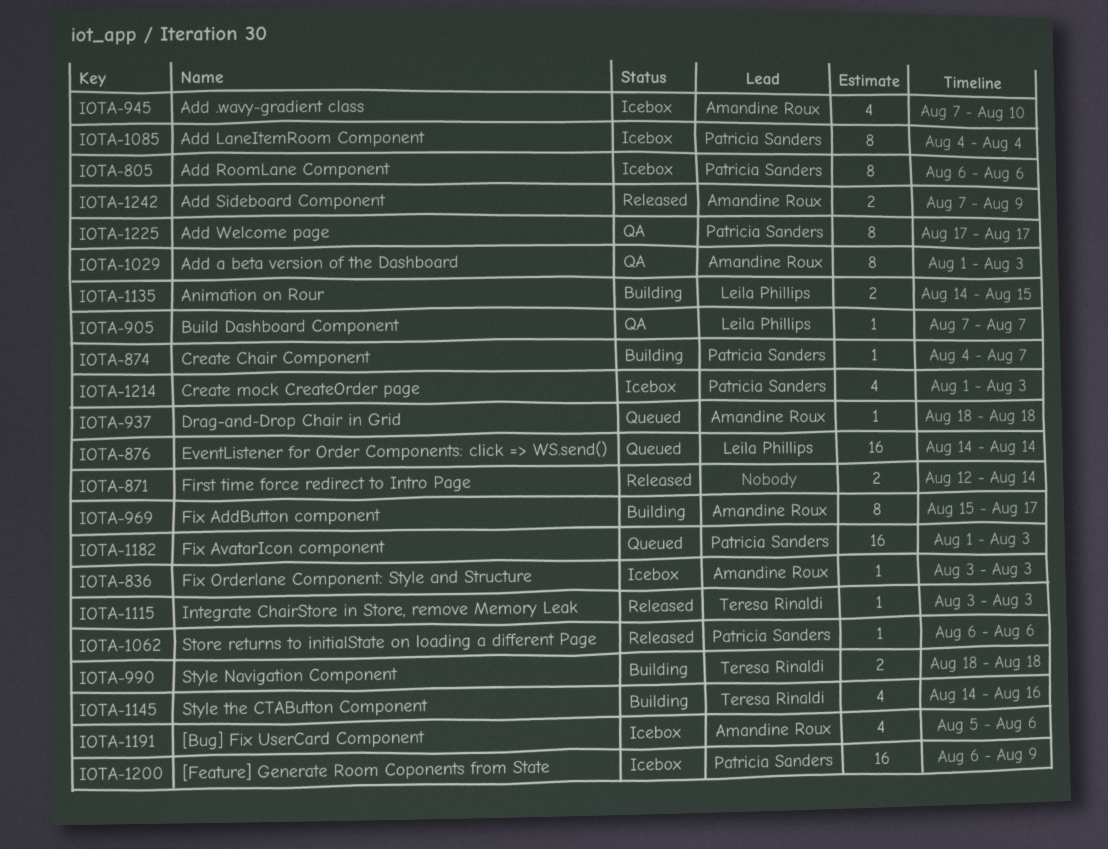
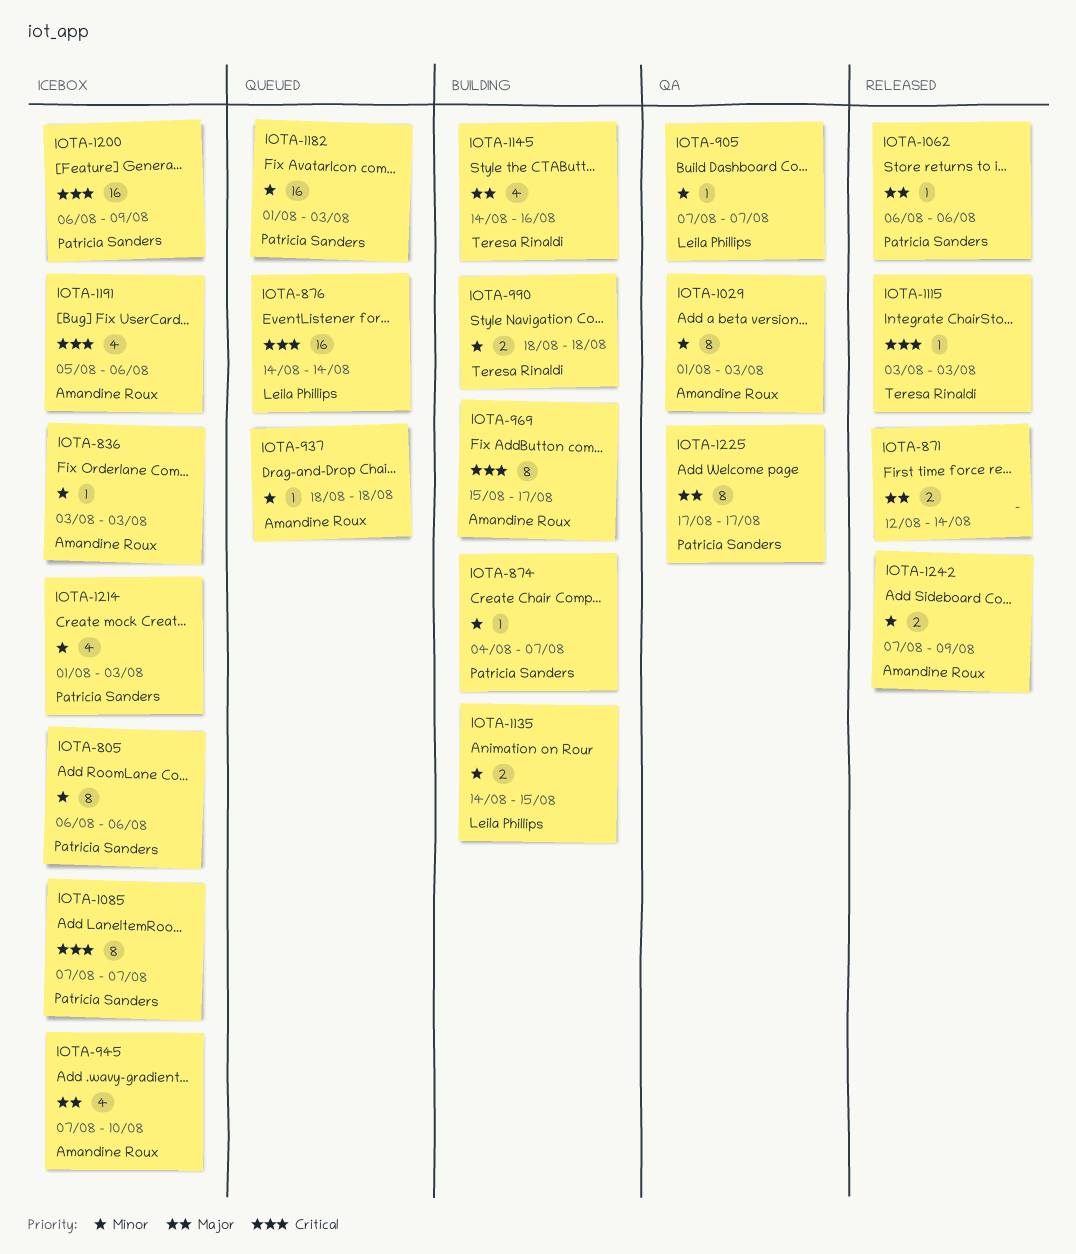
IOTA-1085, start: Aug 4 -> Aug 7
IOTA-1085, due: Aug 4 -> Aug 7

